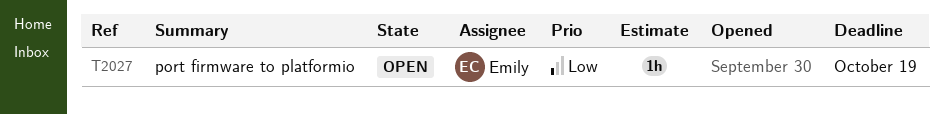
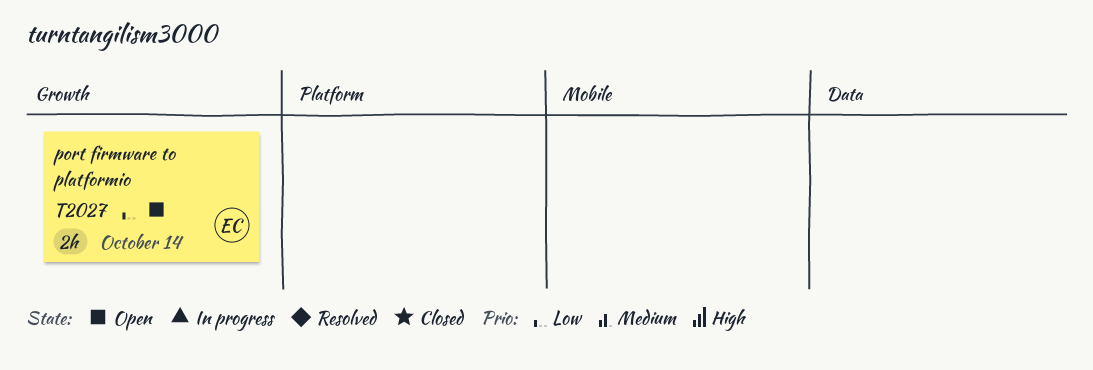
T2027, estimate: 1h -> 2h
T2027, due: Oct 19 -> Oct 14

